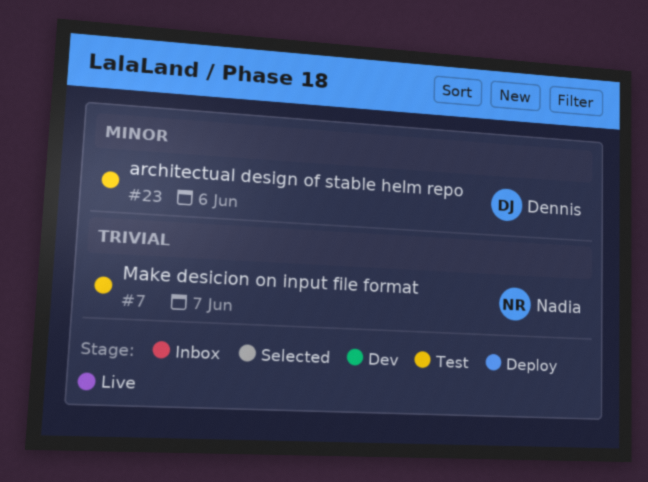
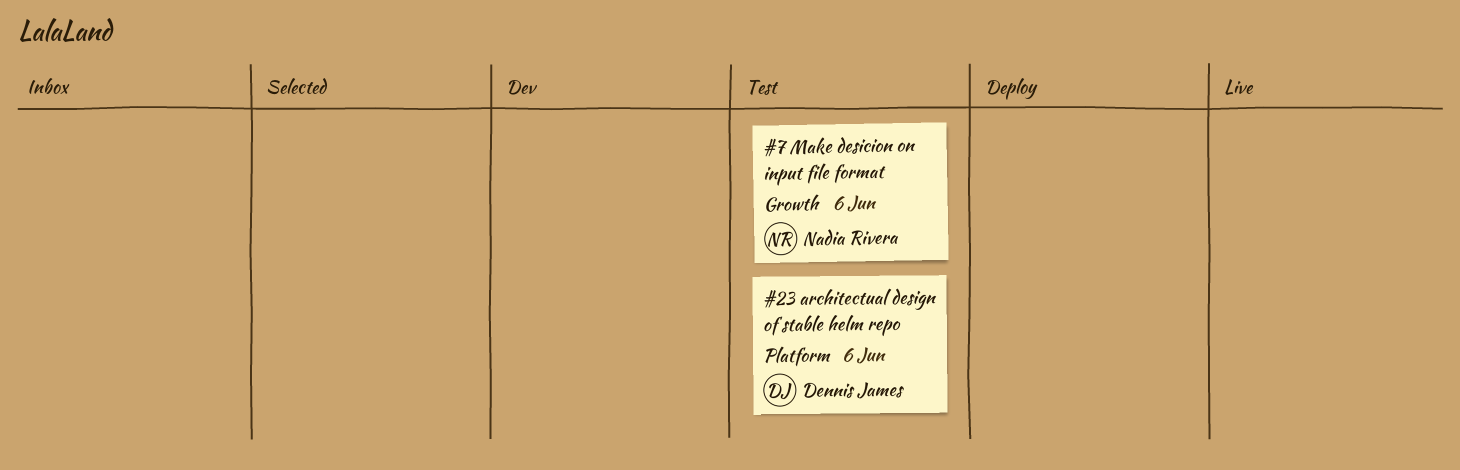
#7, due: Jun 7 -> Jun 6

